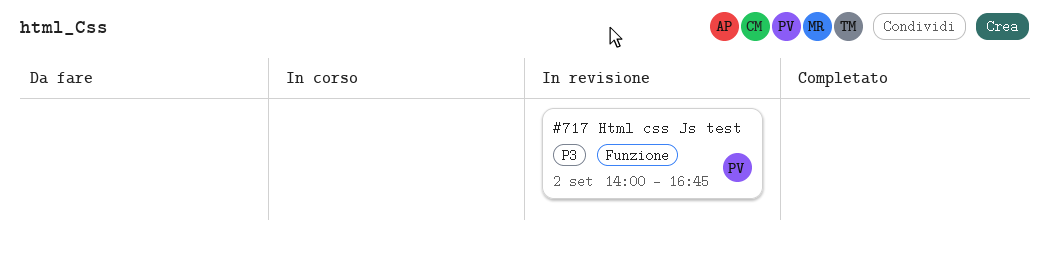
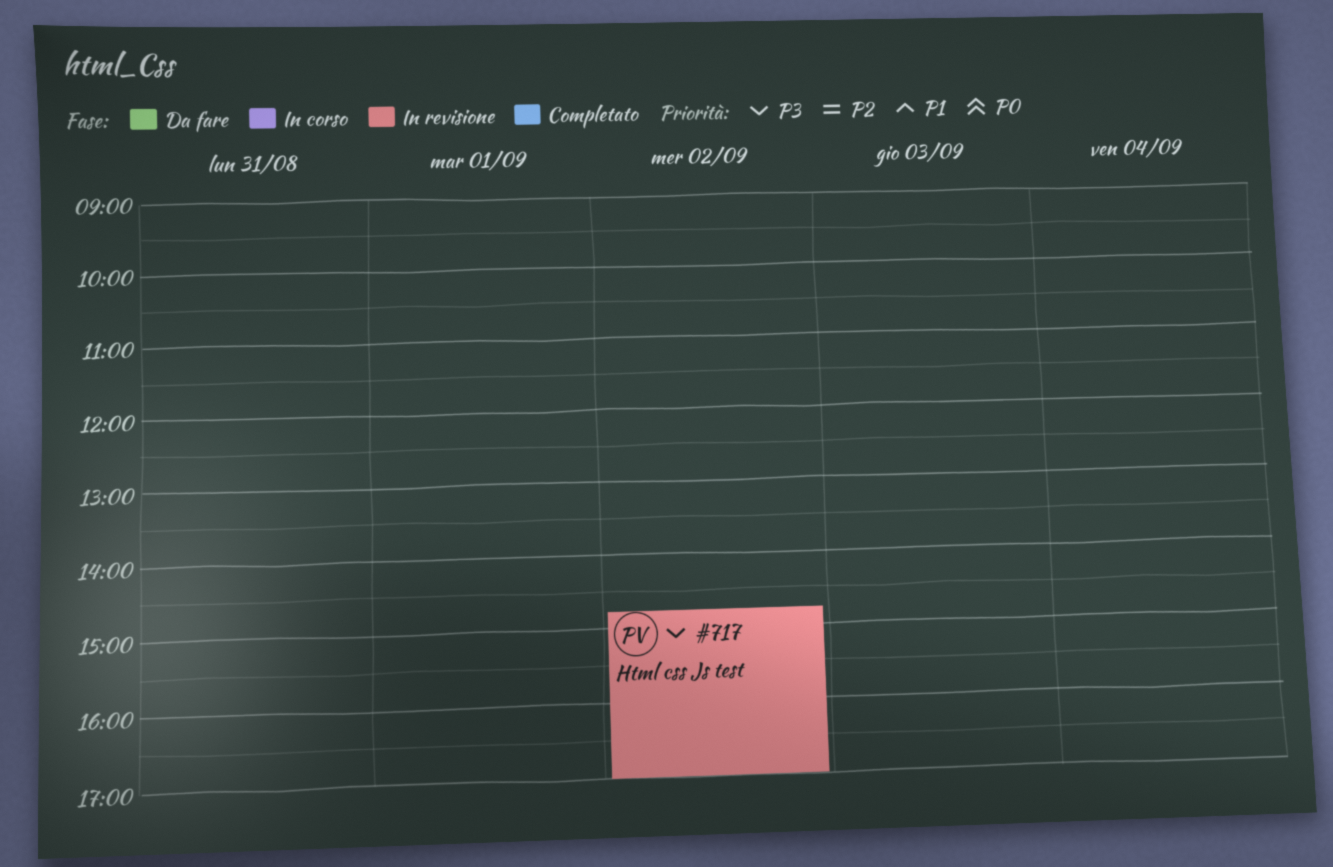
#717, begins: 14:00 -> 14:45
#717, ends: 16:45 -> 17:00

